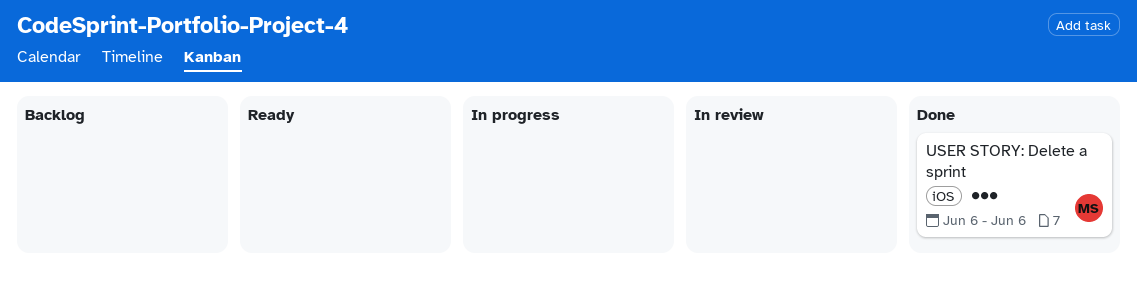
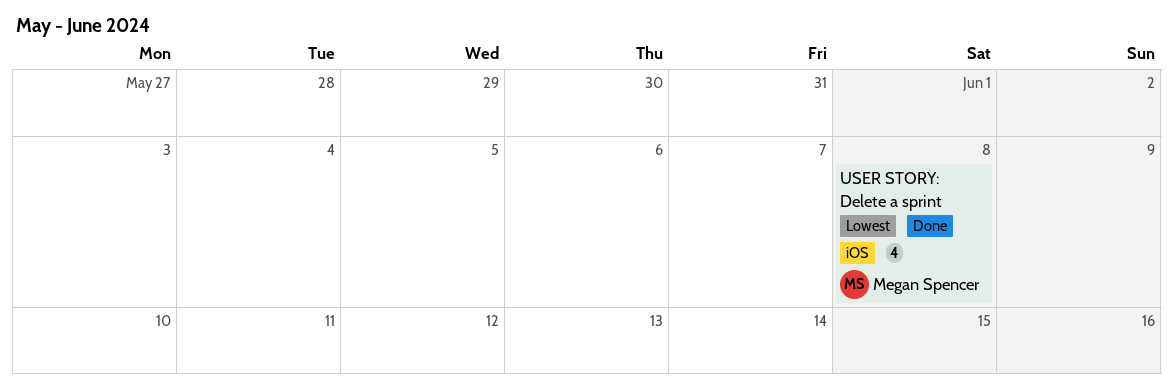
USER STORY: Delete a sprint, estimate: 3 -> 4
USER STORY: Delete a sprint, due: Jun 6 -> Jun 8

